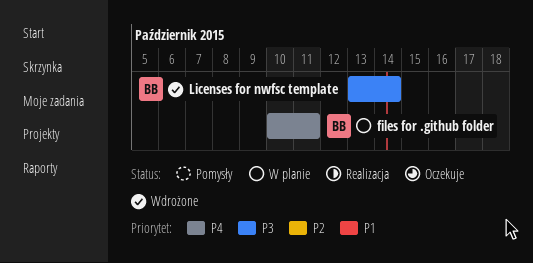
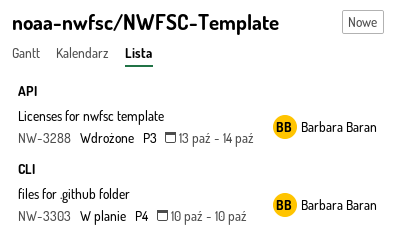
files for .github folder, due: Oct 11 -> Oct 10

